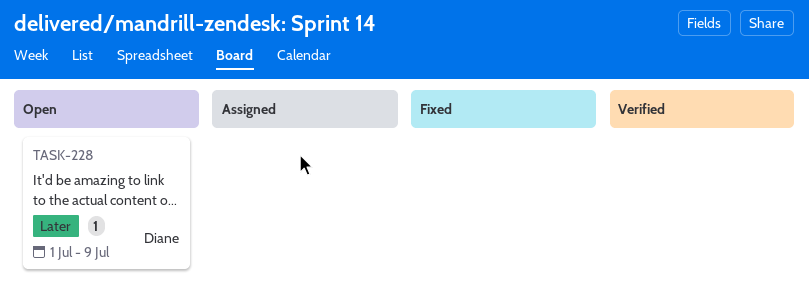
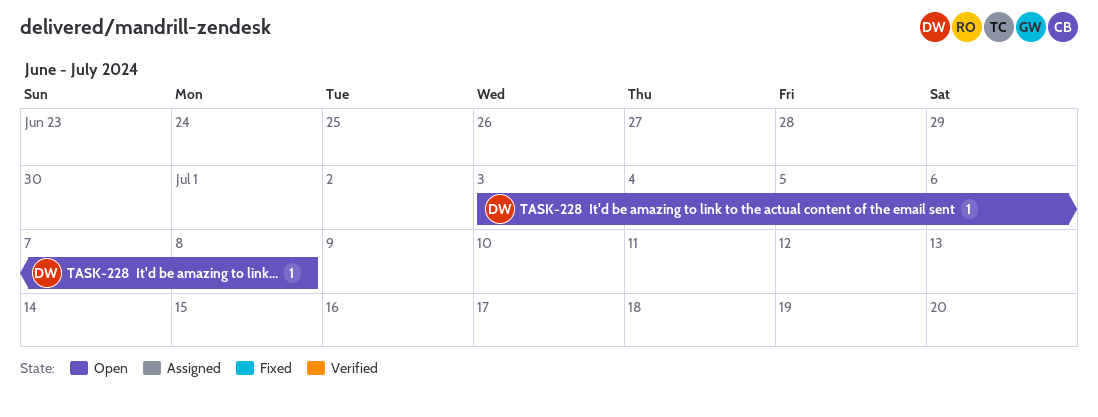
TASK-228, start: Jul 1 -> Jul 3
TASK-228, due: Jul 9 -> Jul 8

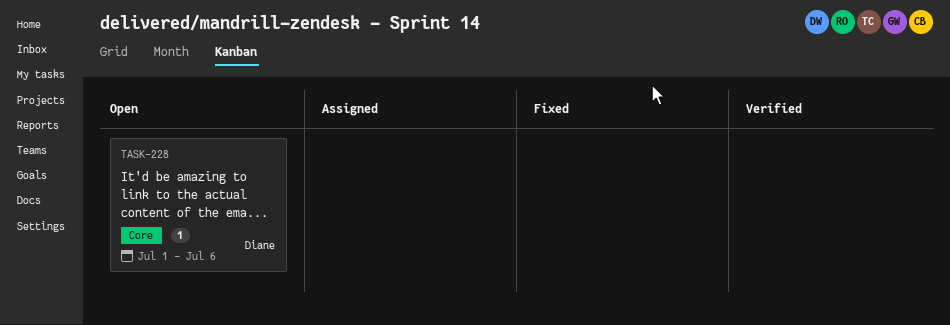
TASK-228, start: Jul 3 -> Jul 1
TASK-228, due: Jul 8 -> Jul 6

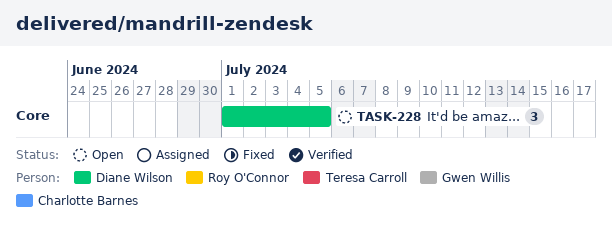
TASK-228, estimate: 1 -> 3
TASK-228, due: Jul 6 -> Jul 5

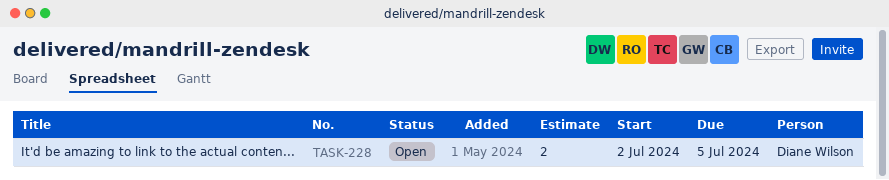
TASK-228, estimate: 3 -> 2
TASK-228, start: Jul 1 -> Jul 2

